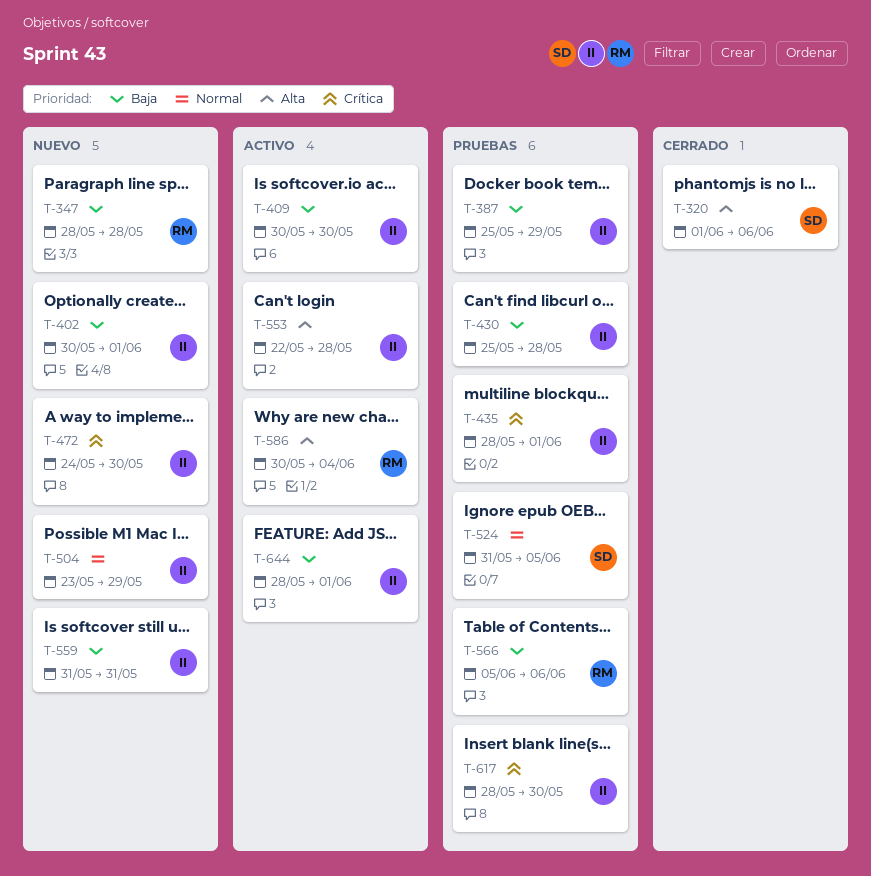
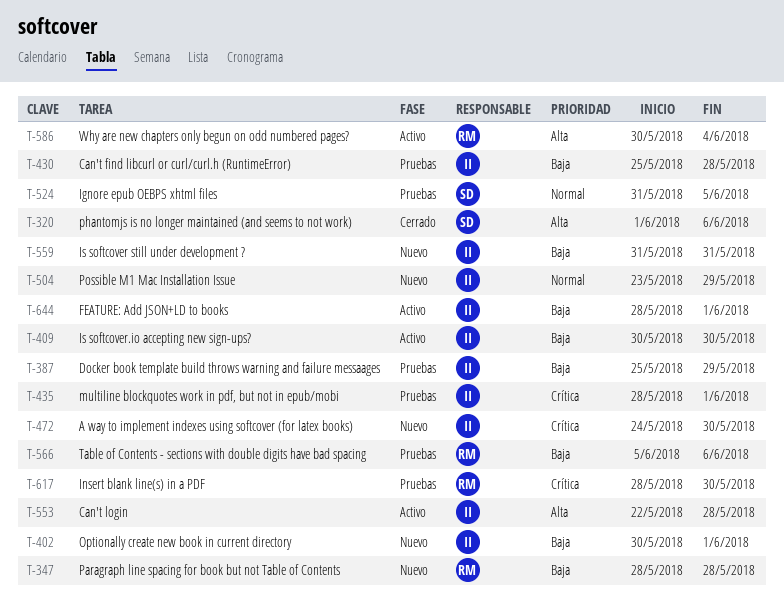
T-617, owner: II -> RM

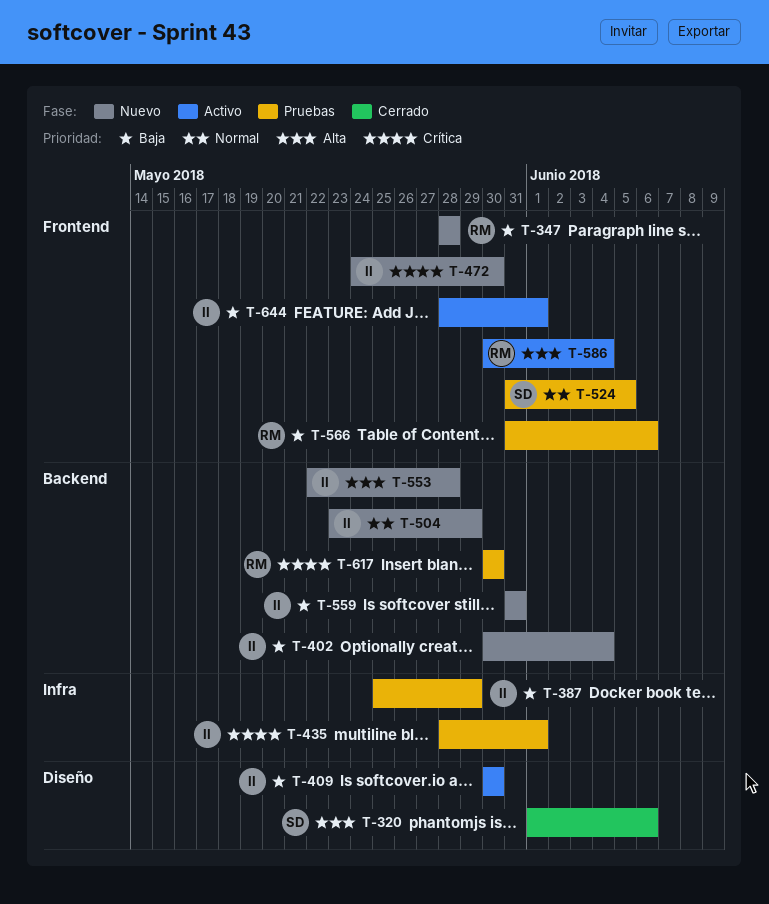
T-402, due: Jun 1 -> Jun 4
T-430: present -> none
T-553, status: Activo -> Nuevo
T-566, start: Jun 5 -> May 31
T-617, start: May 28 -> May 30

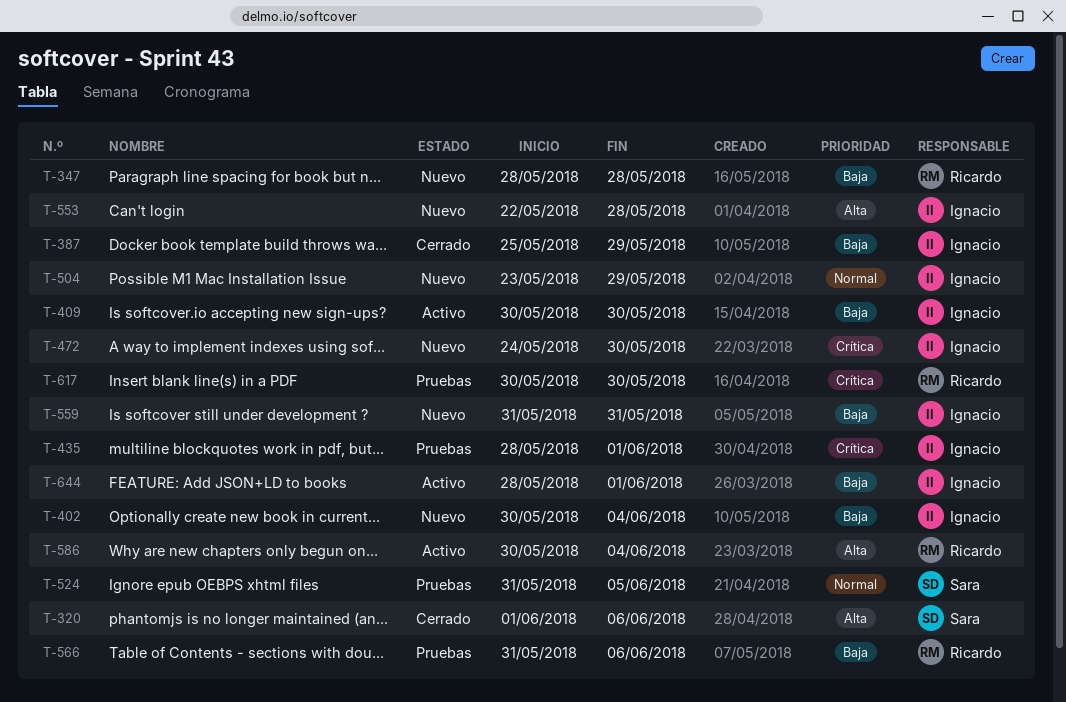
T-387, status: Pruebas -> Cerrado

